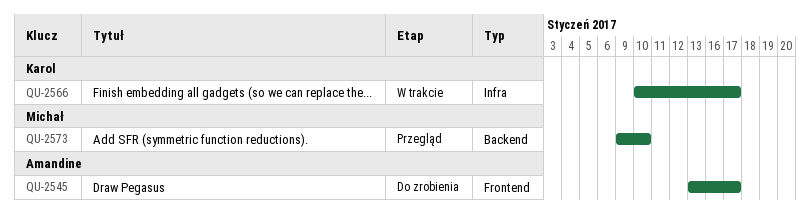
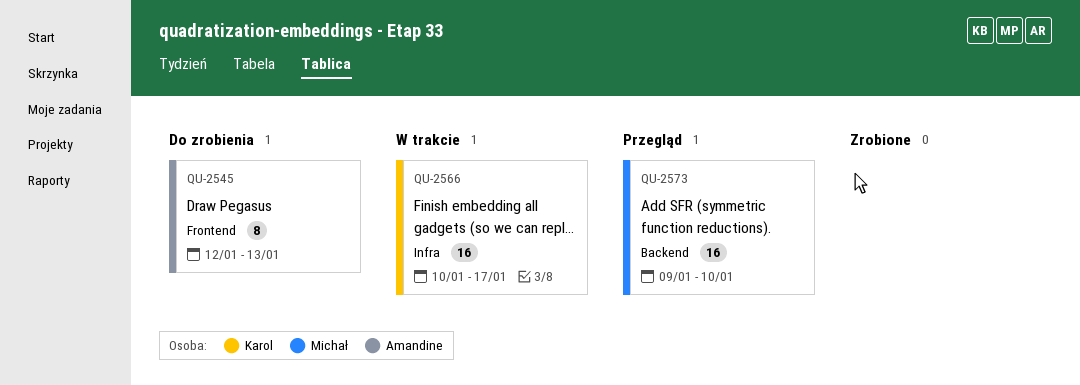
QU-2545, start: Jan 13 -> Jan 12
QU-2545, due: Jan 17 -> Jan 13

